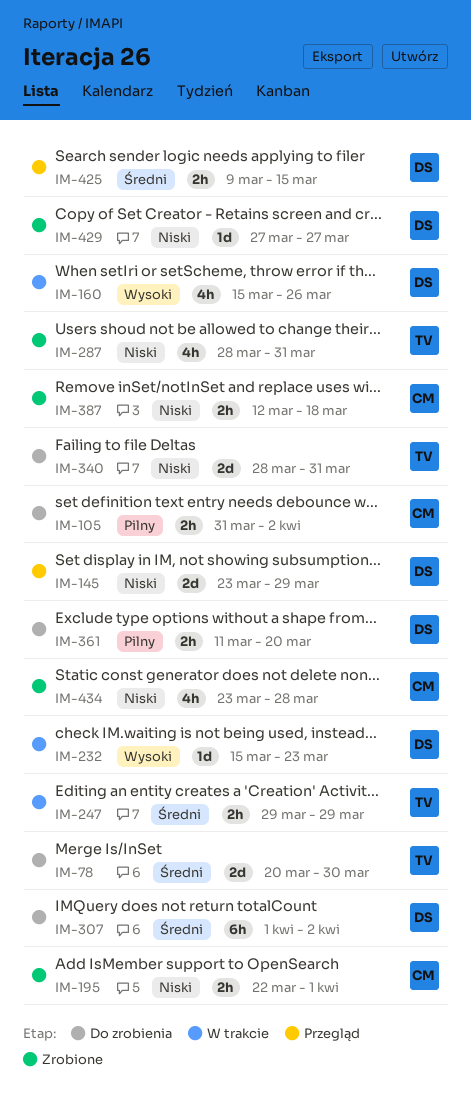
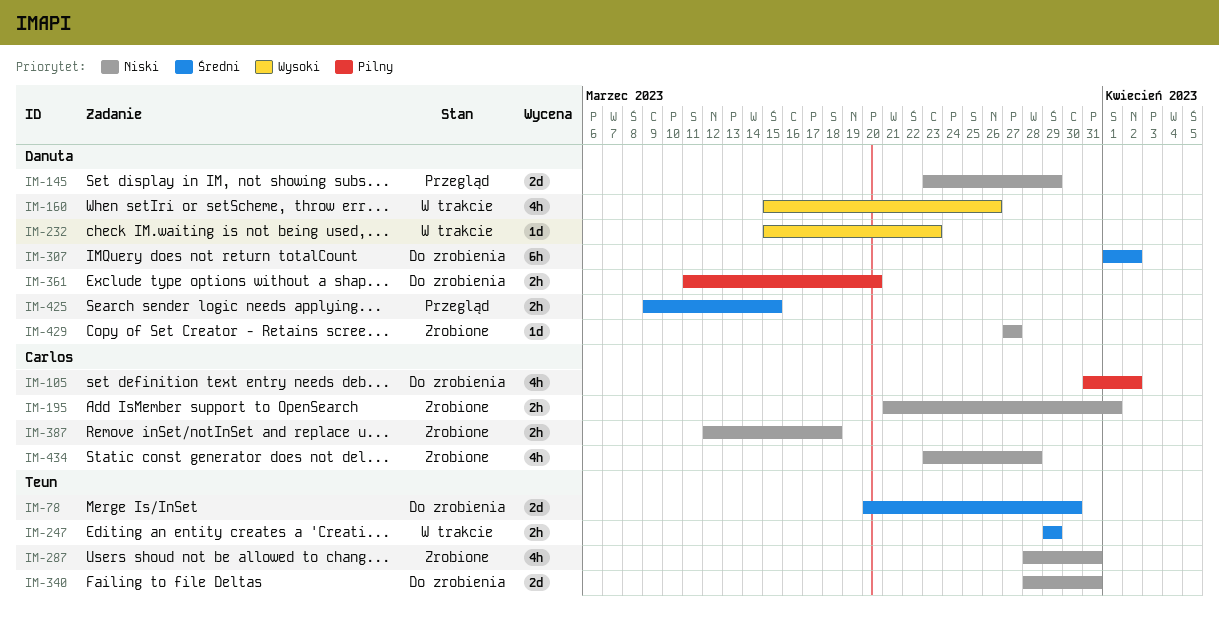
IM-105, estimate: 2h -> 4h
IM-195, start: Mar 22 -> Mar 21

